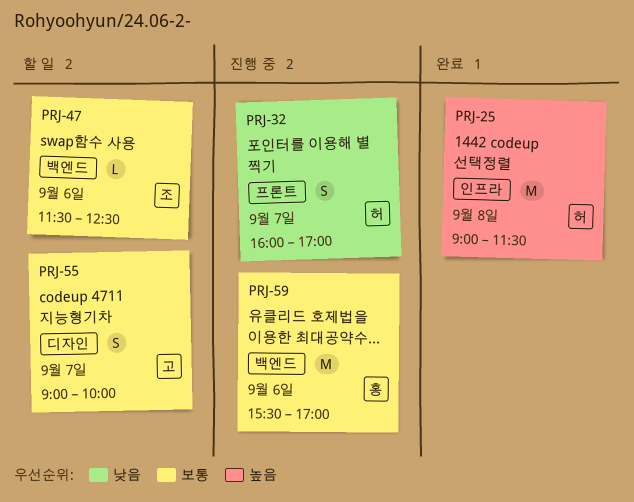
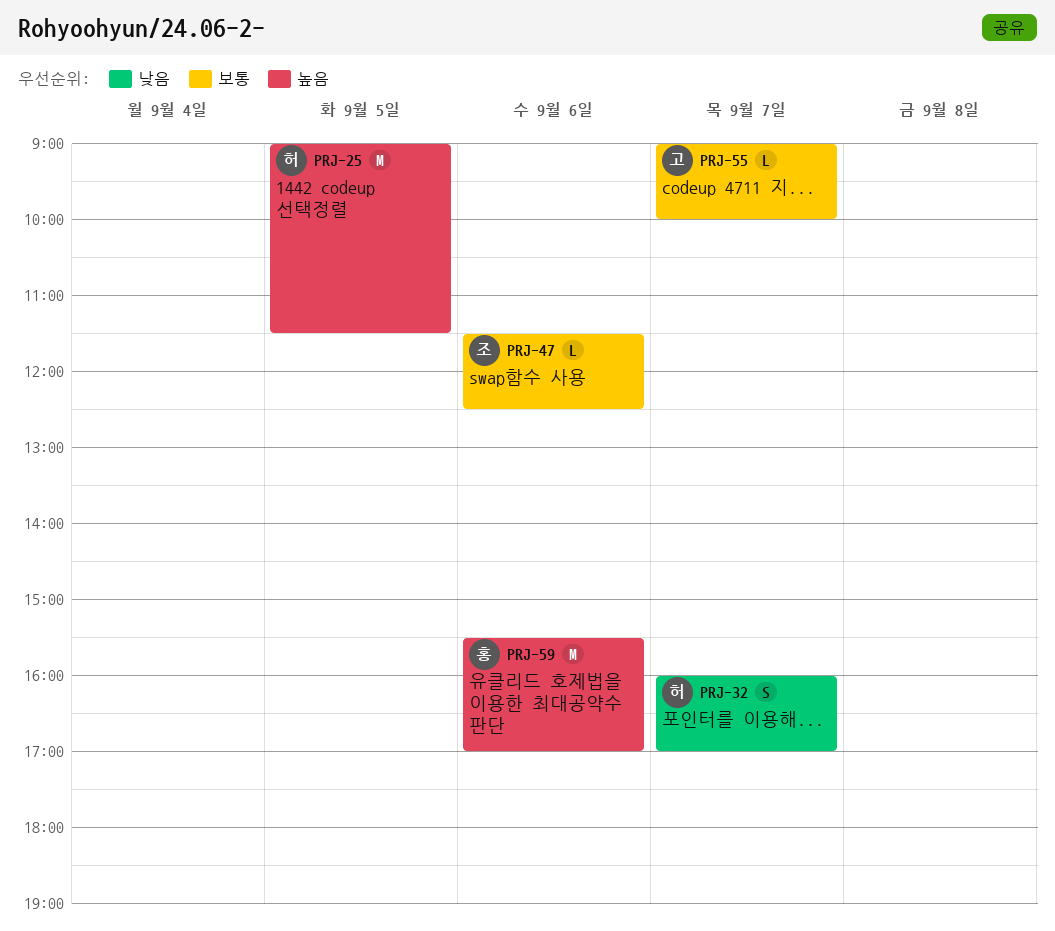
PRJ-25, day: Sep 8 -> Sep 5
PRJ-55, estimate: S -> L
PRJ-59, priority: 보통 -> 높음

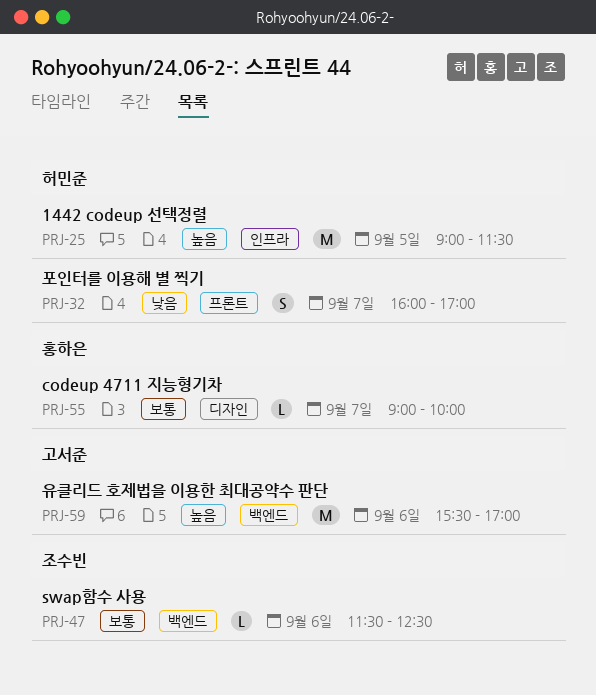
PRJ-55, owner: 고서준 -> 홍하은
PRJ-59, owner: 홍하은 -> 고서준

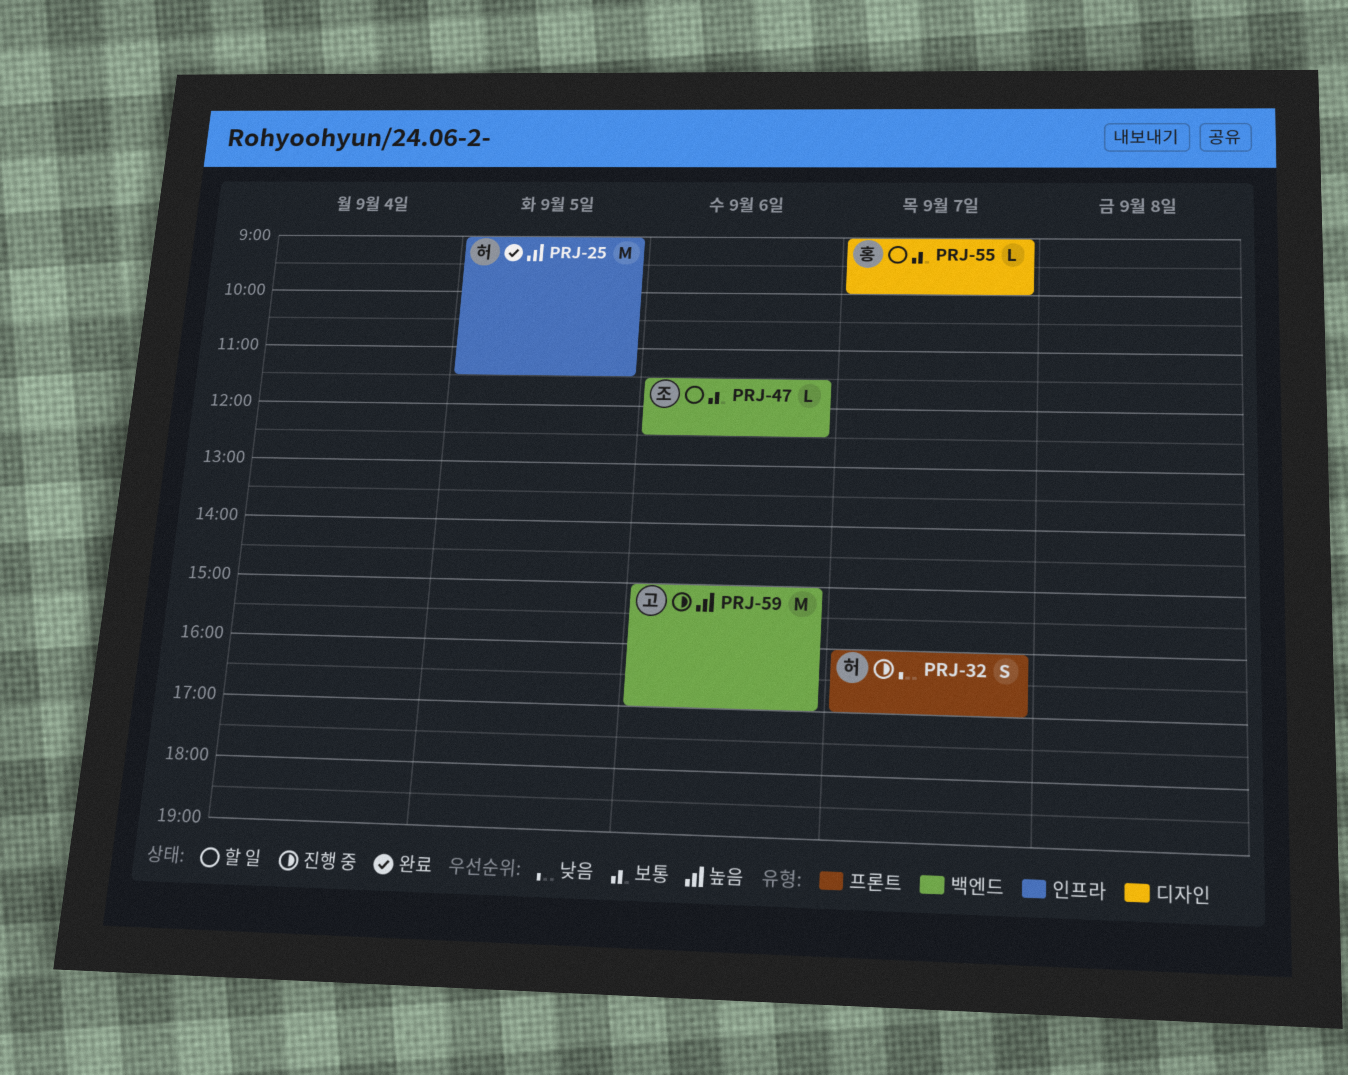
PRJ-59, begins: 15:30 -> 15:00

